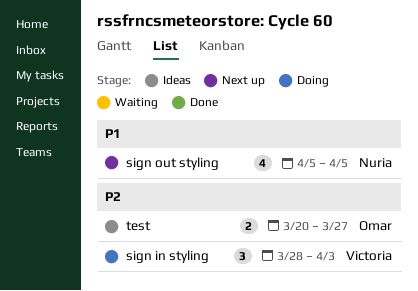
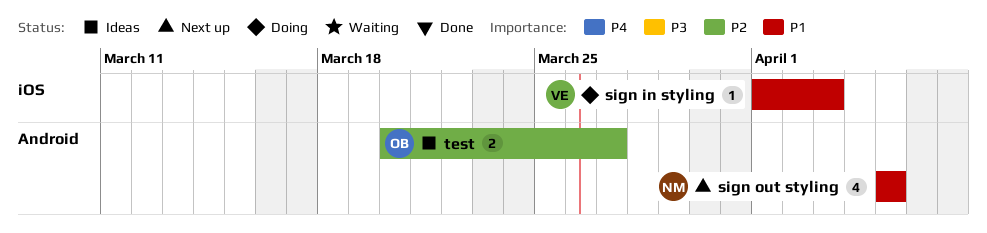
sign in styling, priority: P2 -> P1
sign in styling, estimate: 3 -> 1
sign in styling, start: Mar 28 -> Apr 1

